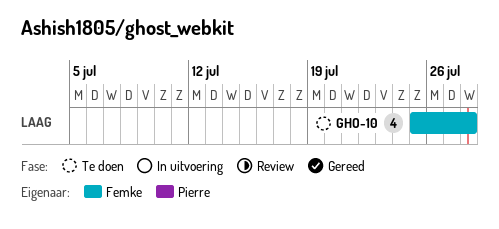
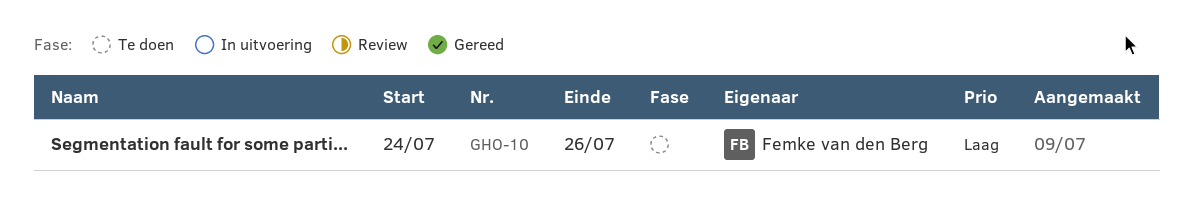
GHO-10, start: Jul 25 -> Jul 24
GHO-10, due: Jul 28 -> Jul 26

